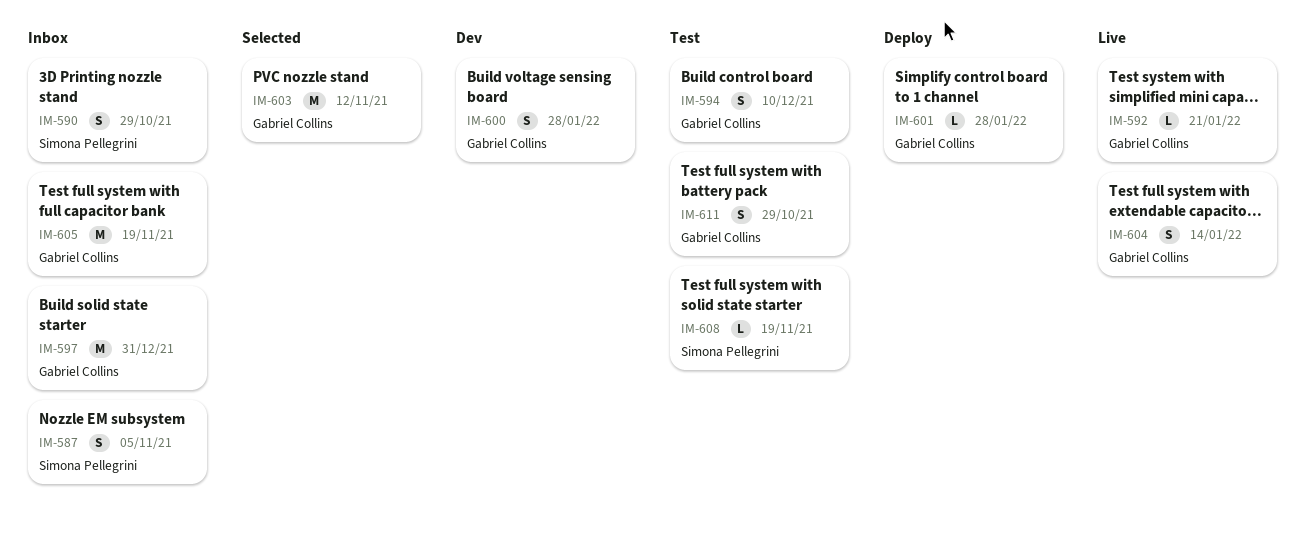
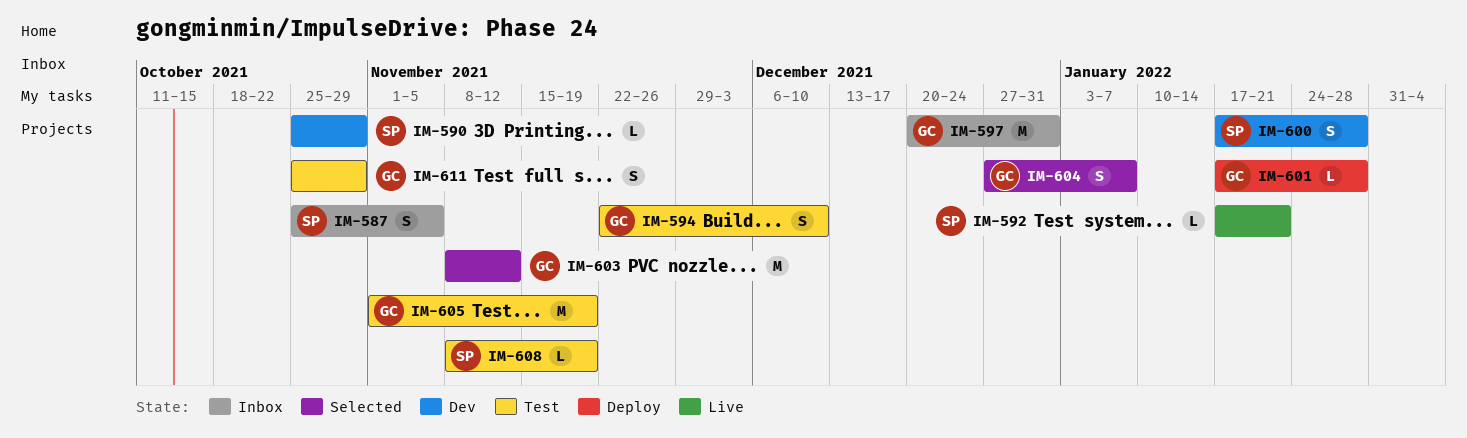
IM-590, status: Inbox -> Dev
IM-590, estimate: S -> L
IM-592, owner: Gabriel Collins -> Simona Pellegrini
IM-600, owner: Gabriel Collins -> Simona Pellegrini
IM-604, status: Live -> Selected
IM-604, due: Jan 14 -> Jan 7
IM-605, status: Inbox -> Test

